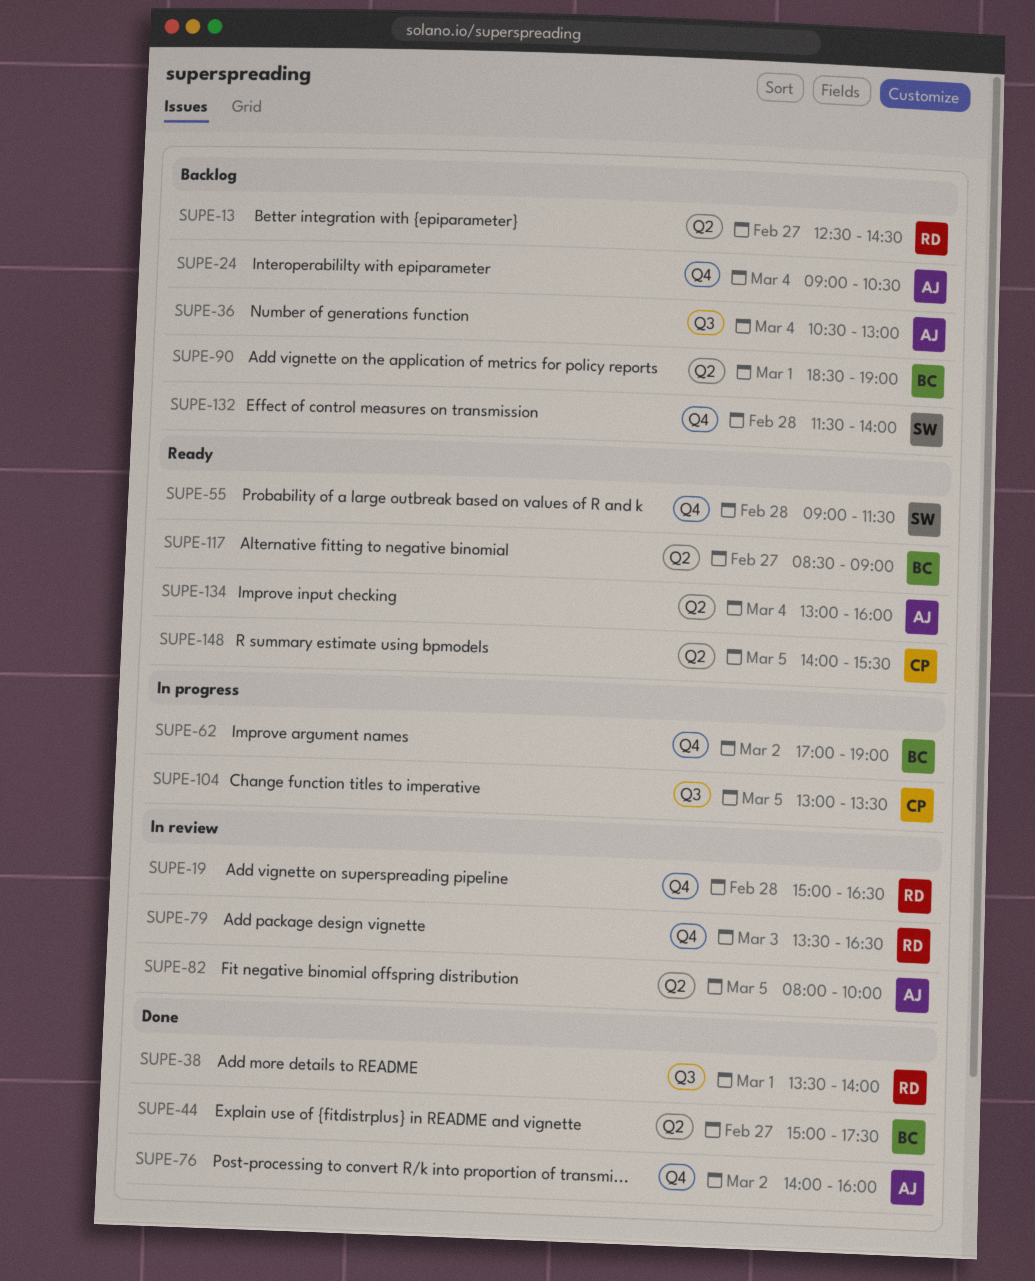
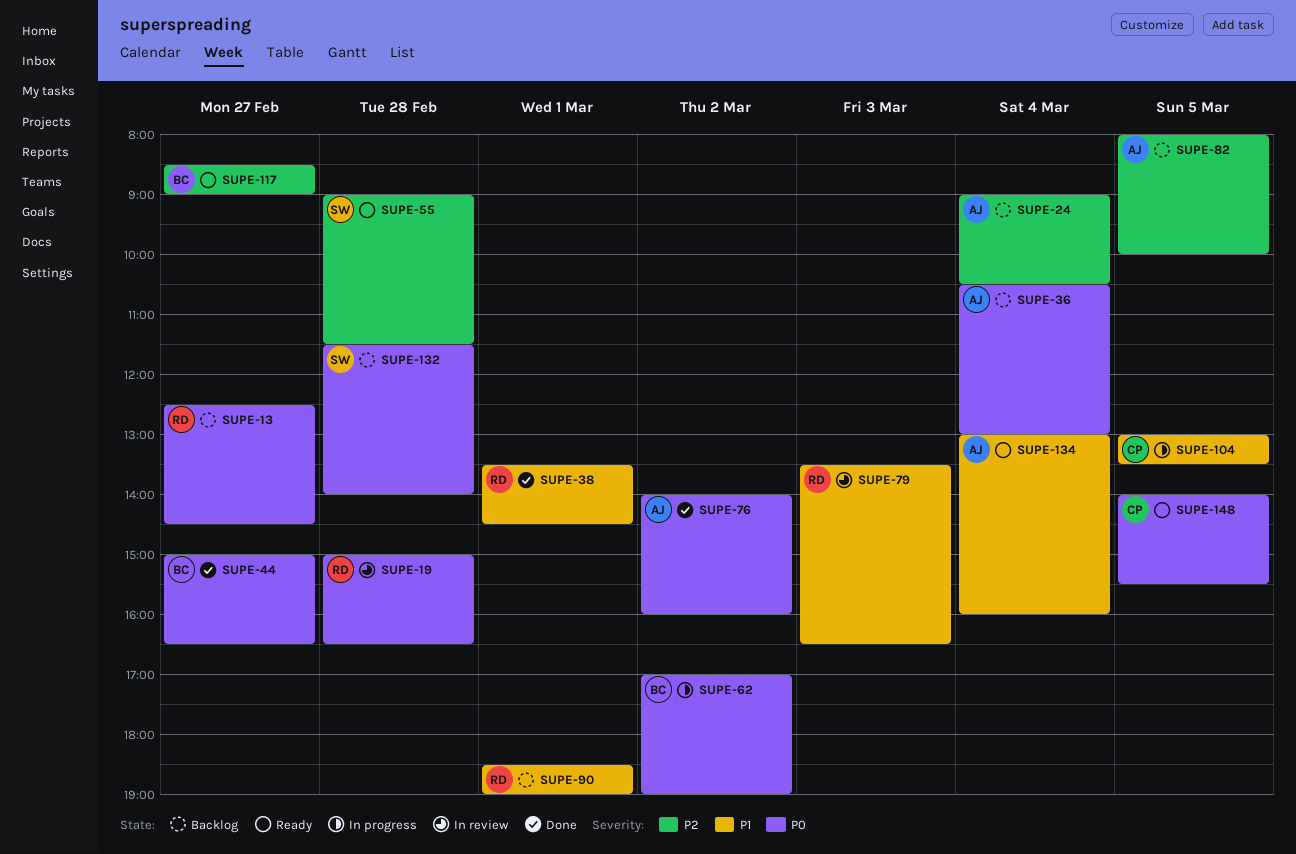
SUPE-38, ends: 14:00 -> 14:30
SUPE-44, ends: 17:30 -> 16:30
SUPE-82, status: In review -> Backlog
SUPE-90, owner: BC -> RD

